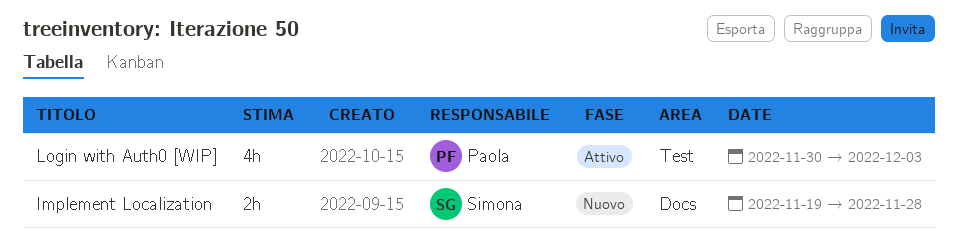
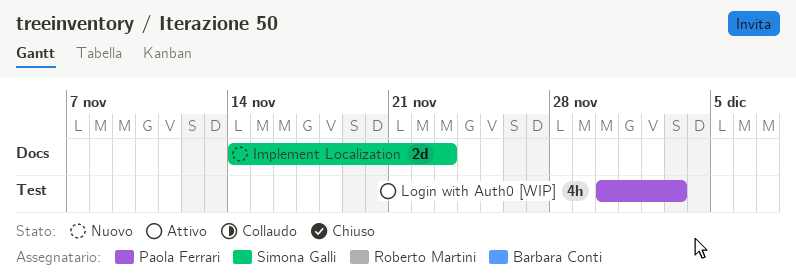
Implement Localization, estimate: 2h -> 2d
Implement Localization, start: Nov 19 -> Nov 14
Implement Localization, due: Nov 28 -> Nov 23

